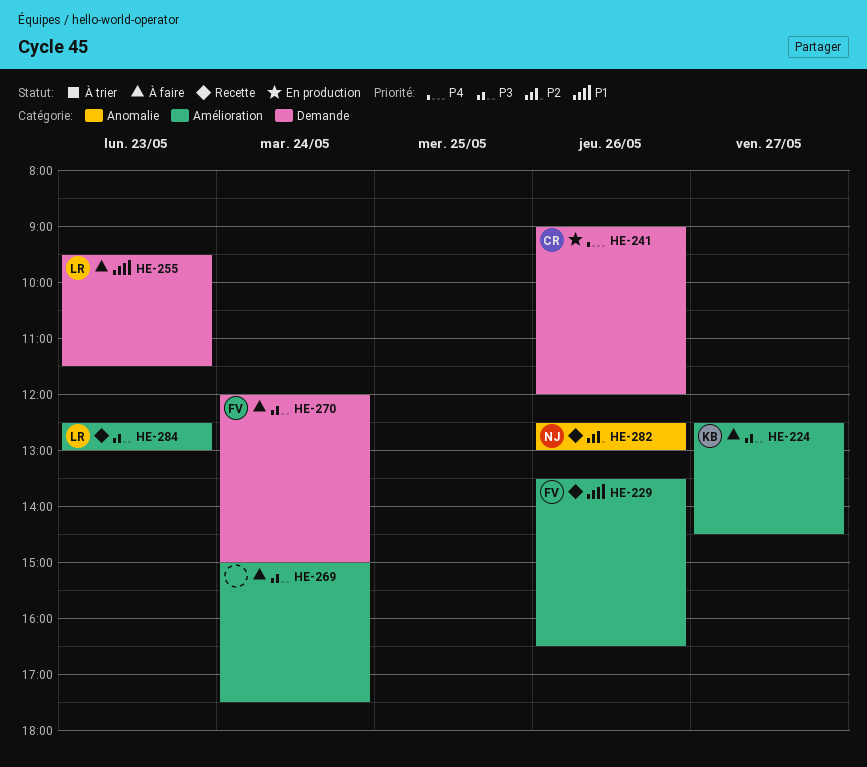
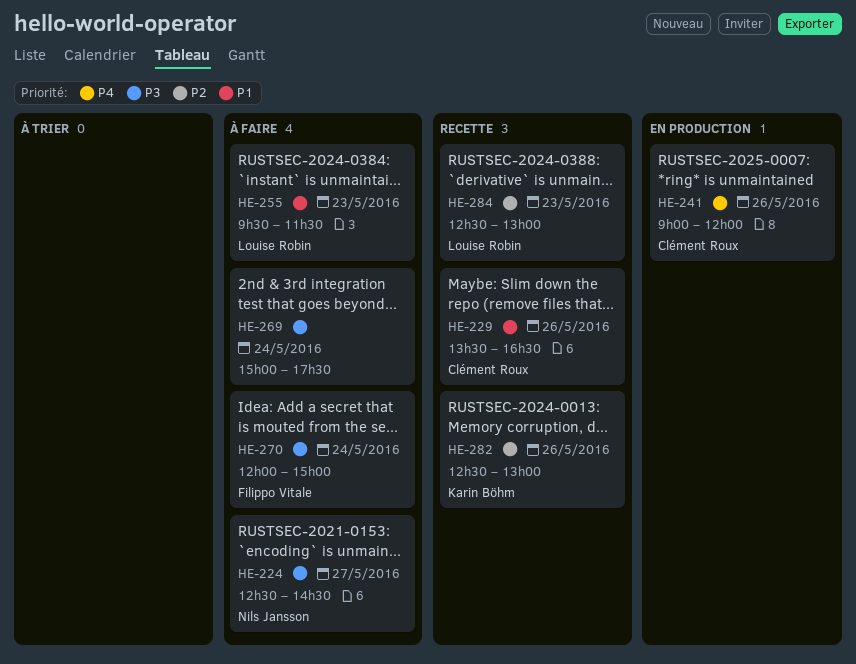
HE-224, owner: Karin Böhm -> Nils Jansson
HE-229, owner: Filippo Vitale -> Clément Roux
HE-282, owner: Nils Jansson -> Karin Böhm
HE-284, priority: P3 -> P2

